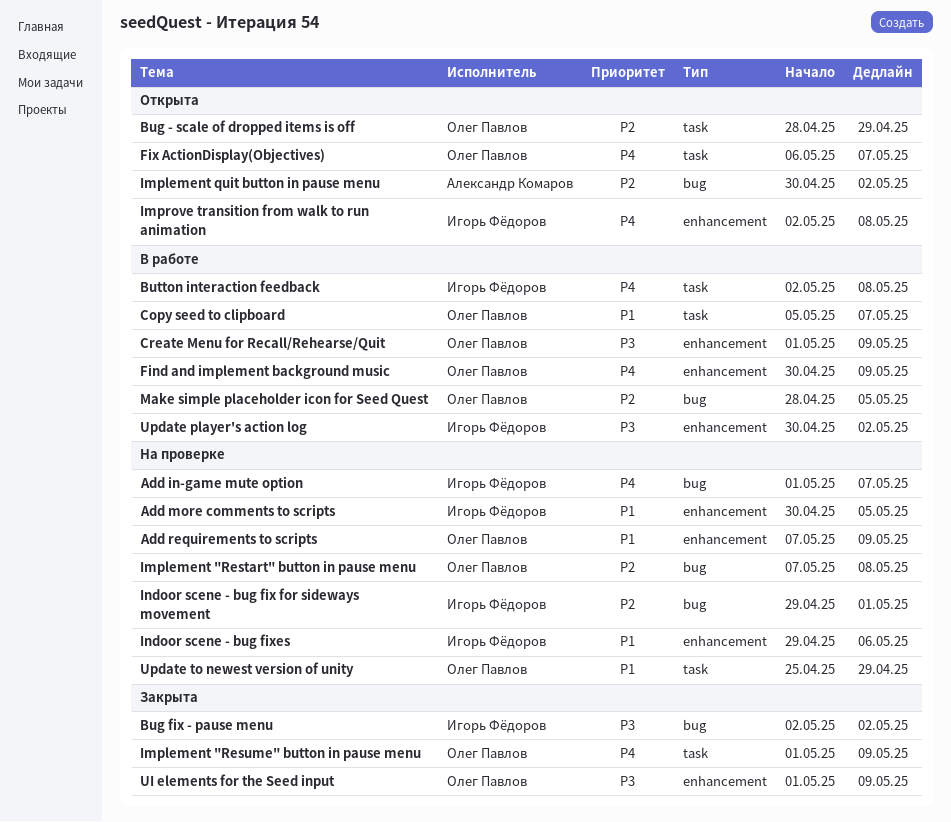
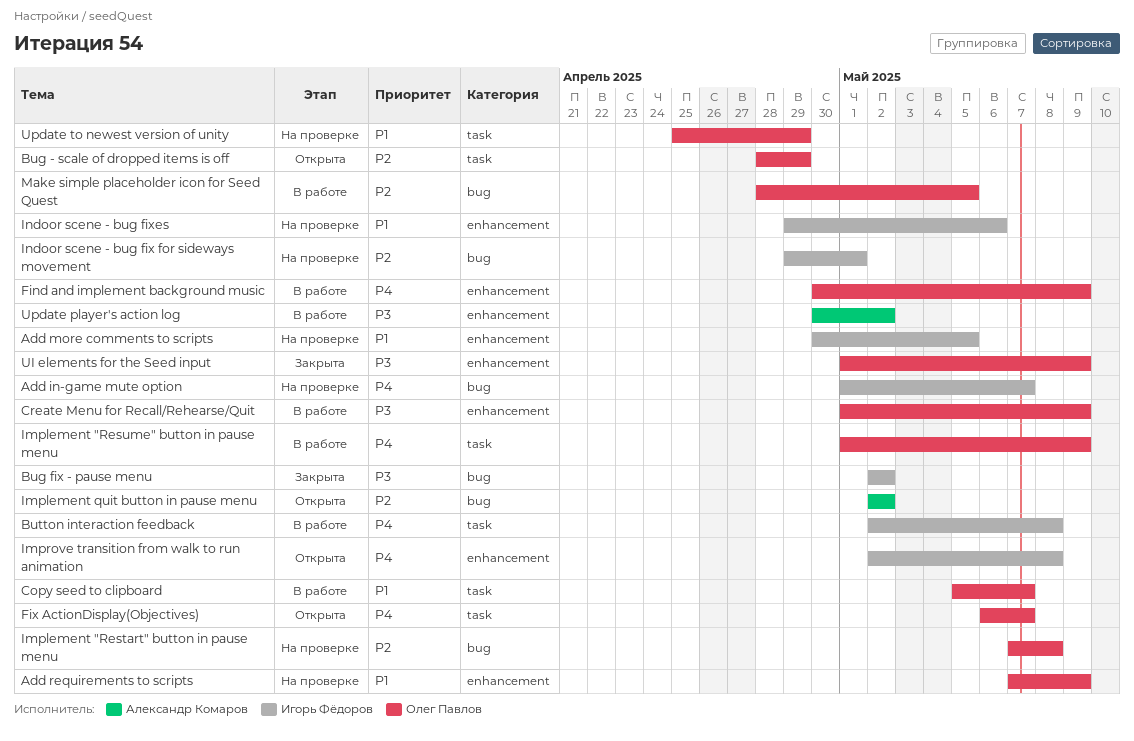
Implement "Resume" button in pause menu, status: Закрыта -> В работе
Implement quit button in pause menu, start: Apr 30 -> May 2
Update player's action log, owner: Игорь Фёдоров -> Александр Комаров

